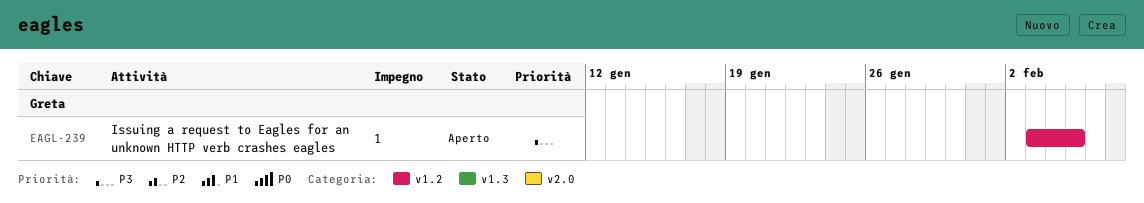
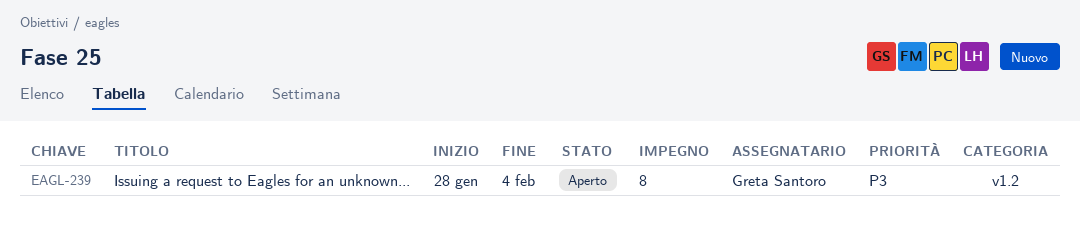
EAGL-239, estimate: 1 -> 8
EAGL-239, start: Feb 3 -> Jan 28
EAGL-239, due: Feb 5 -> Feb 4

